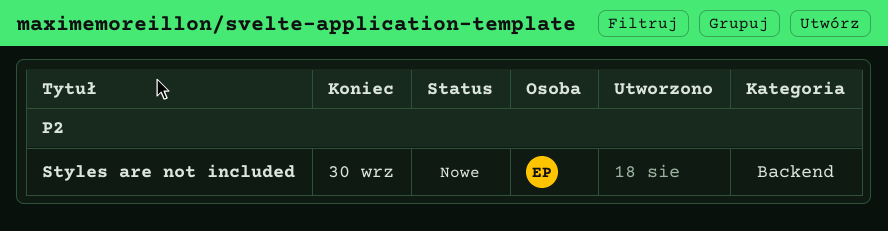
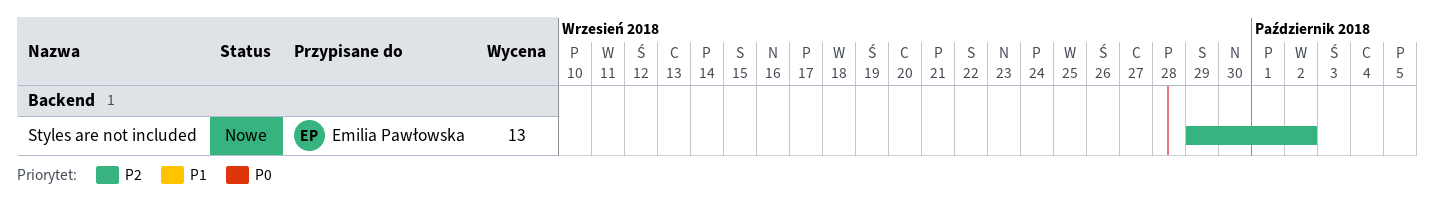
Styles are not included, due: Sep 30 -> Oct 2

